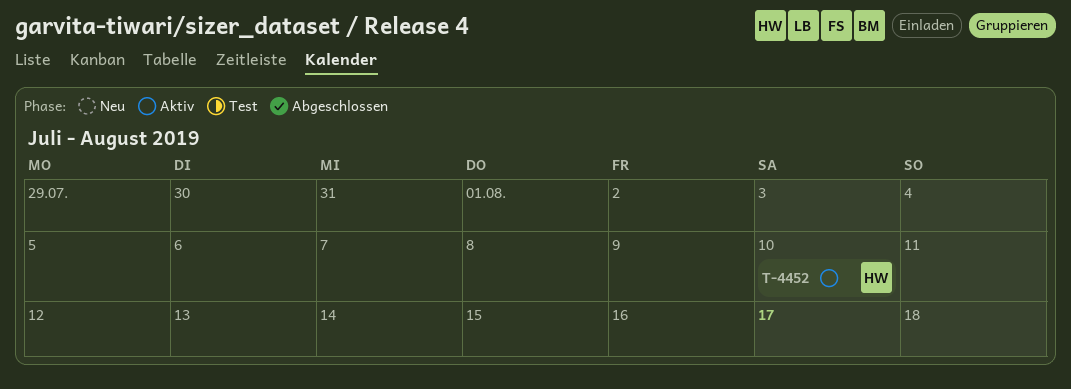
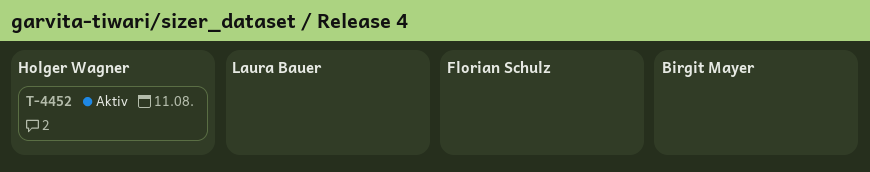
T-4452, due: Aug 10 -> Aug 11

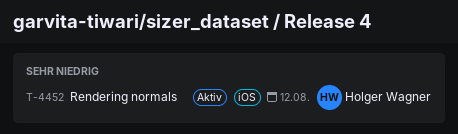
T-4452, due: Aug 11 -> Aug 12

